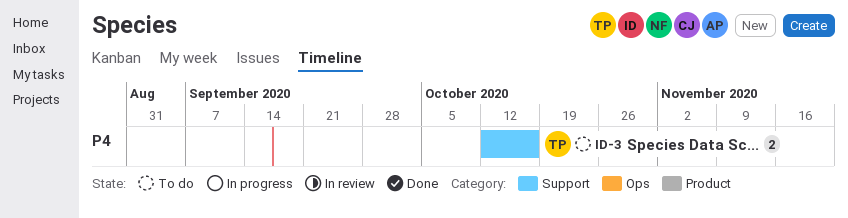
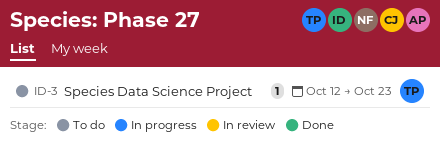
ID-3, estimate: 2 -> 1
ID-3, due: Oct 16 -> Oct 23

